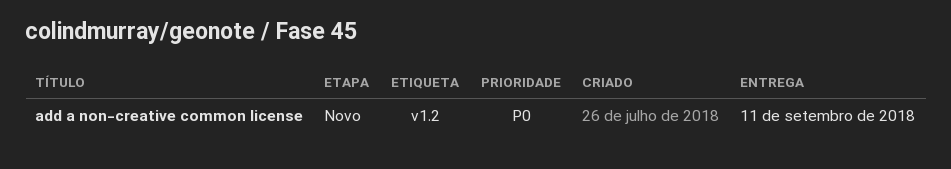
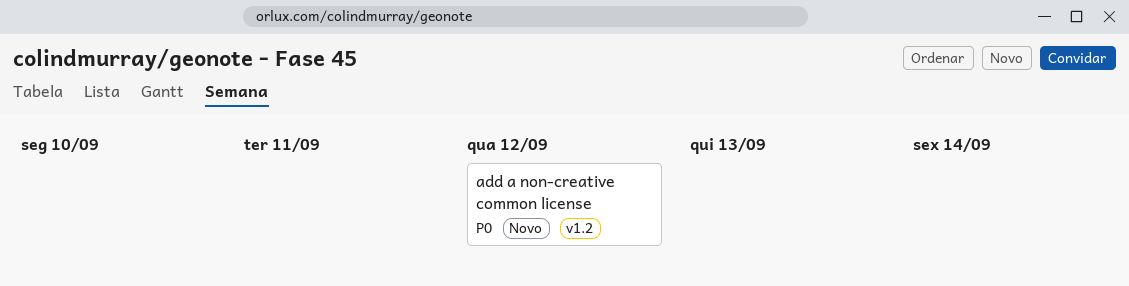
add a non-creative common license, due: Sep 11 -> Sep 12

